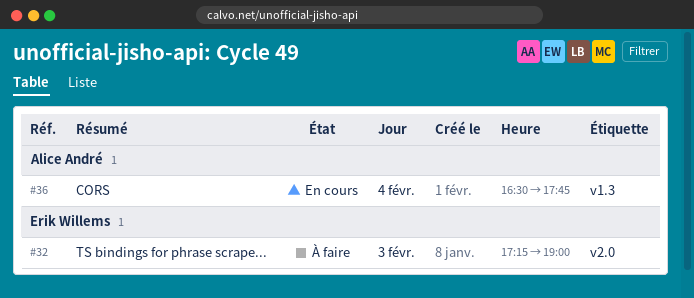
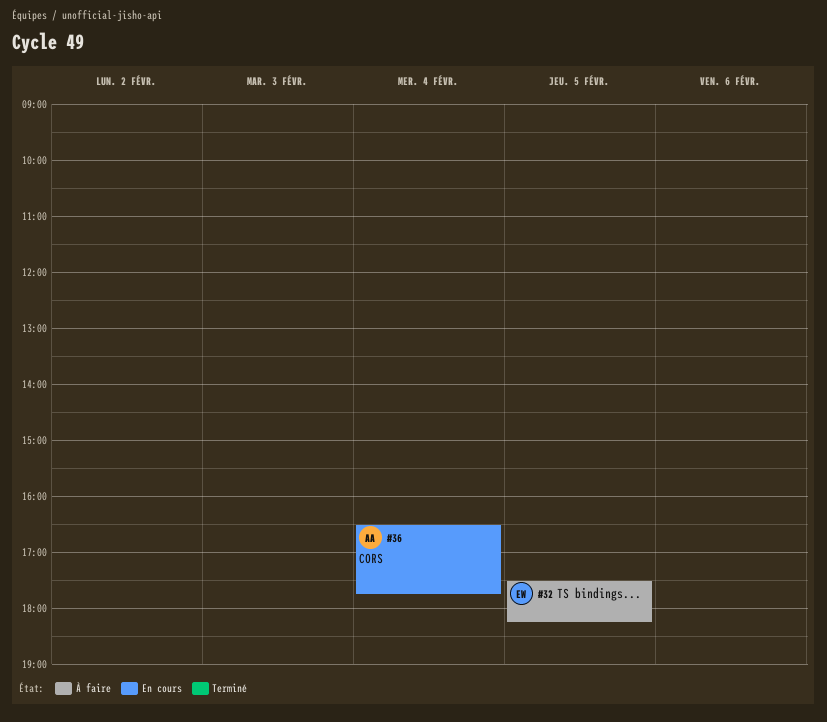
#32, day: Feb 3 -> Feb 5
#32, begins: 17:15 -> 17:30
#32, ends: 19:00 -> 18:15

